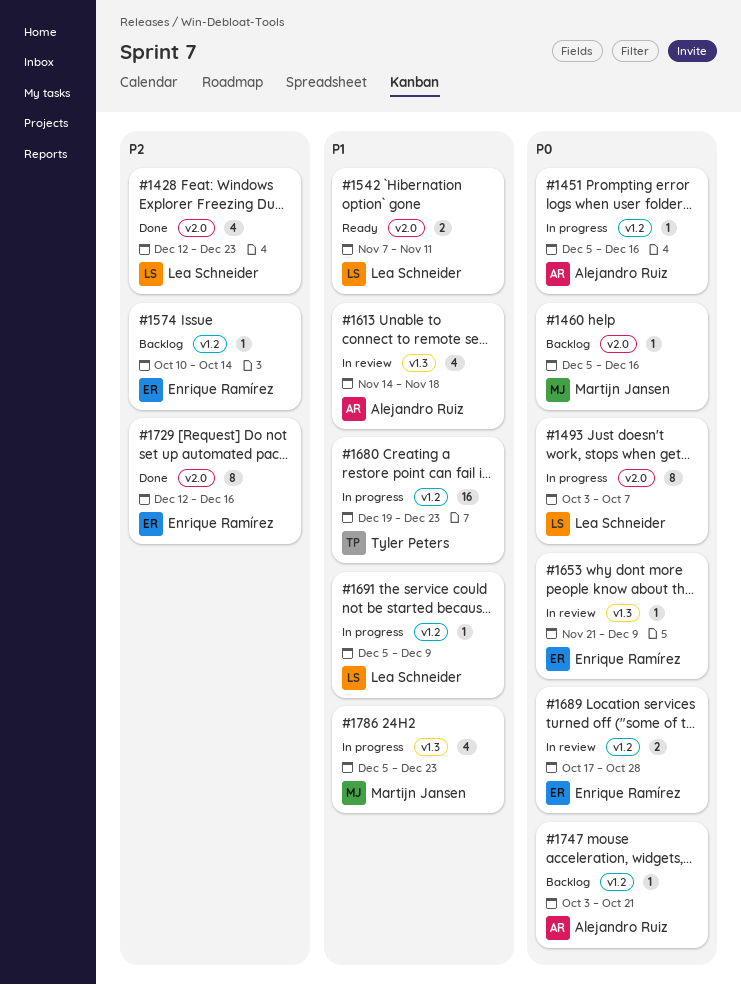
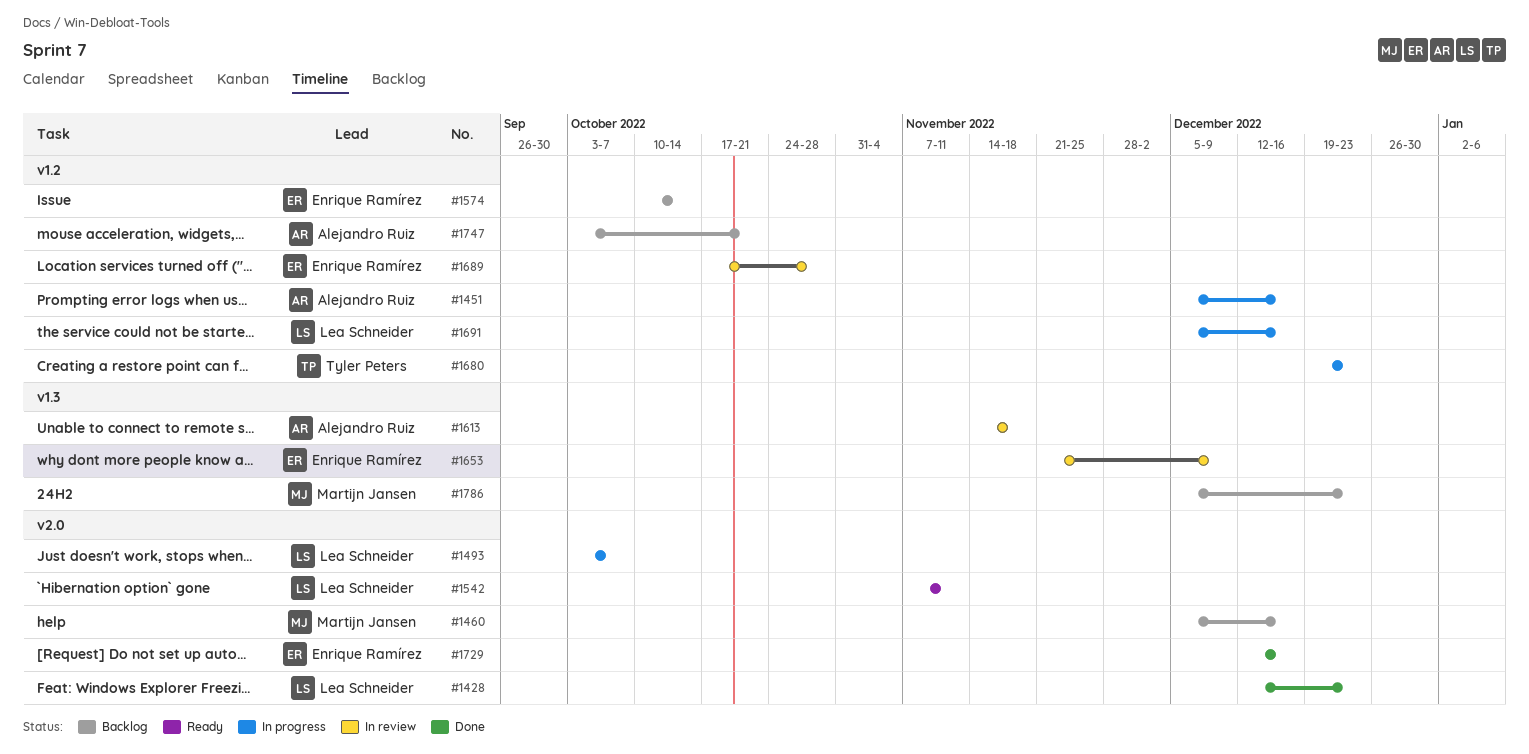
#1691, due: Dec 9 -> Dec 16
#1786, status: In progress -> Backlog

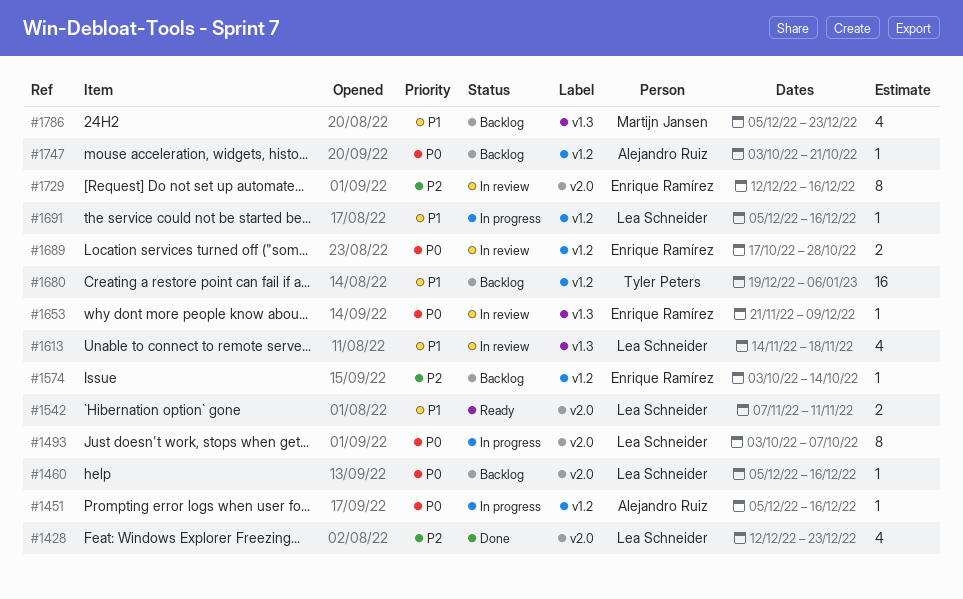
#1460, owner: Martijn Jansen -> Lea Schneider
#1574, start: Oct 10 -> Oct 3
#1613, owner: Alejandro Ruiz -> Lea Schneider
#1680, status: In progress -> Backlog
#1680, due: Dec 23 -> Jan 6
#1729, status: Done -> In review

